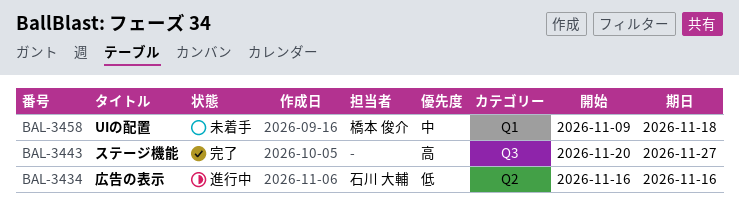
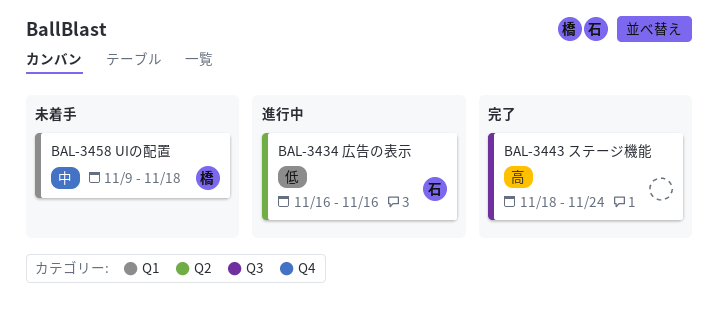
BAL-3443, start: Nov 20 -> Nov 18
BAL-3443, due: Nov 27 -> Nov 24

